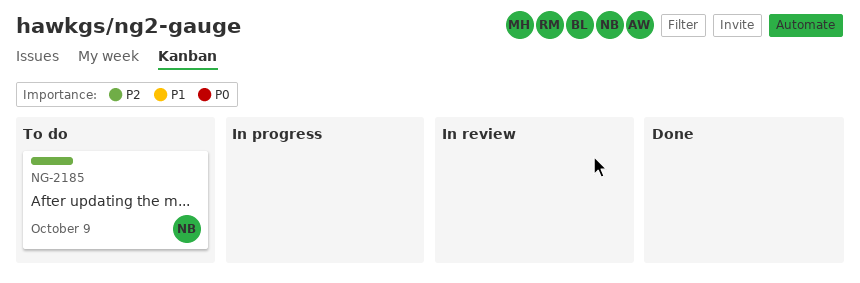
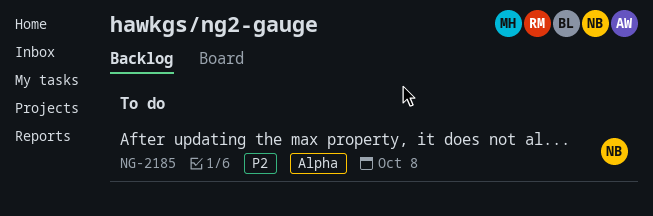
NG-2185, due: Oct 9 -> Oct 8

